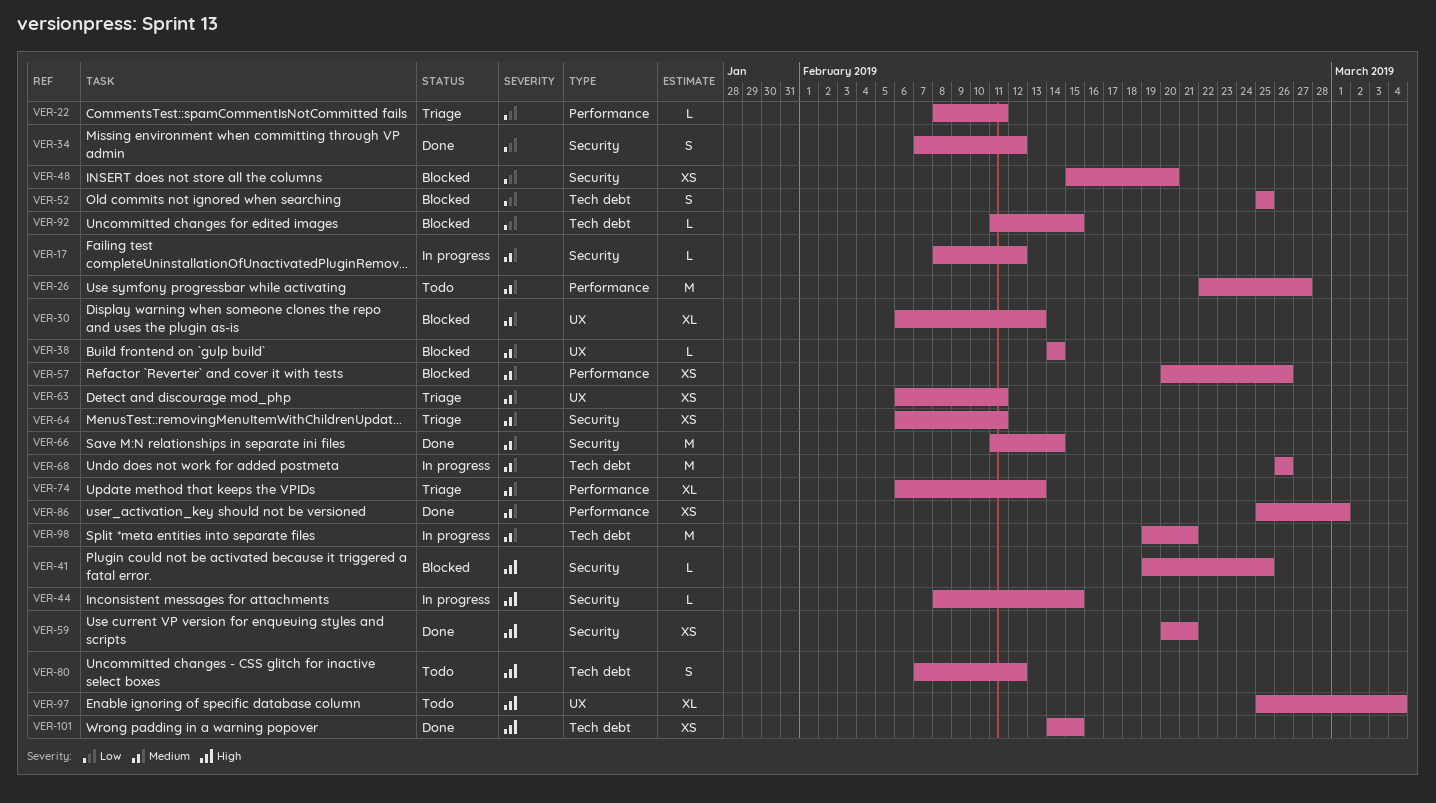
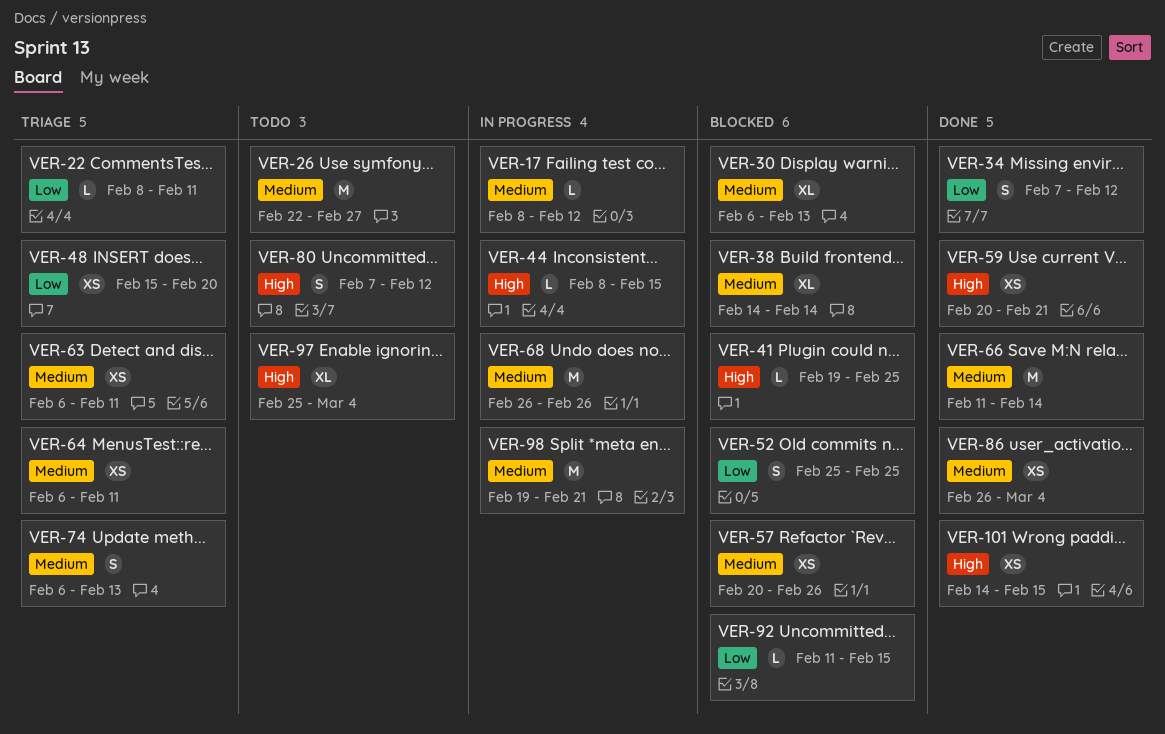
VER-38, estimate: L -> XL
VER-48, status: Blocked -> Triage
VER-74, estimate: XL -> S
VER-86, start: Feb 25 -> Feb 26
VER-86, due: Mar 1 -> Mar 4

